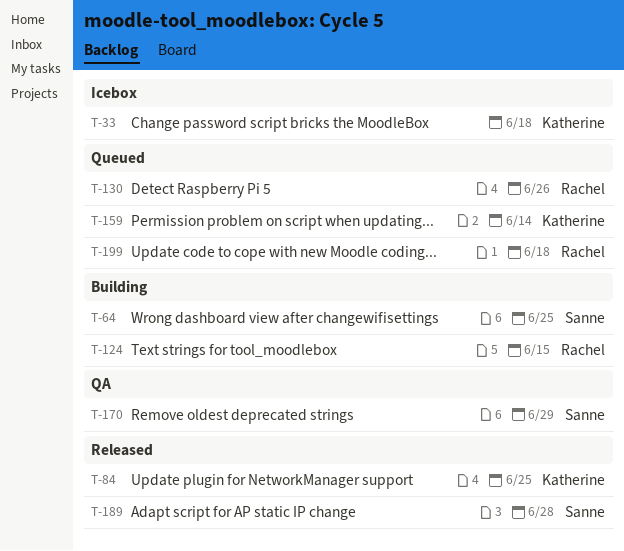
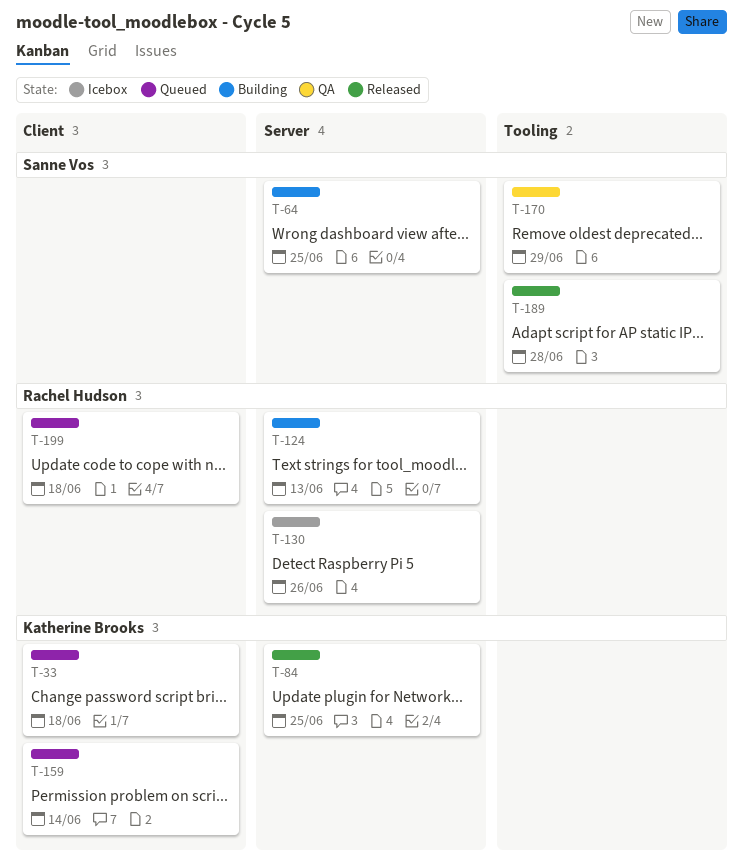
T-33, status: Icebox -> Queued
T-124, due: Jun 15 -> Jun 13
T-130, status: Queued -> Icebox

